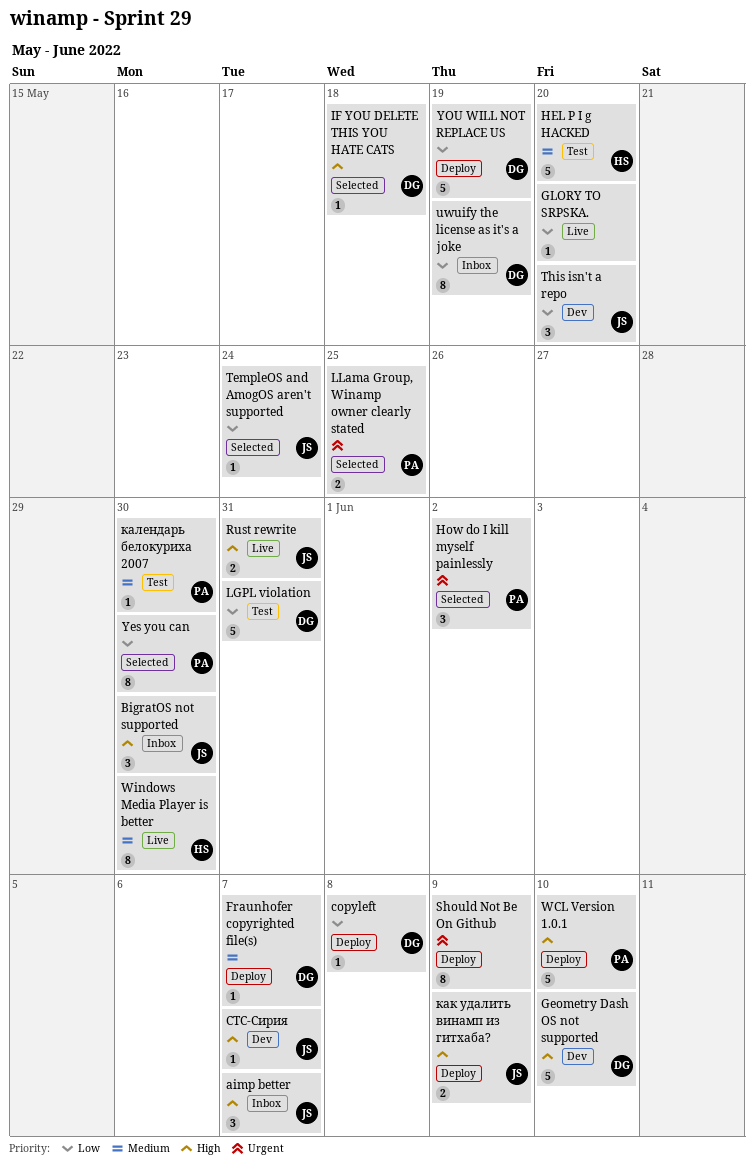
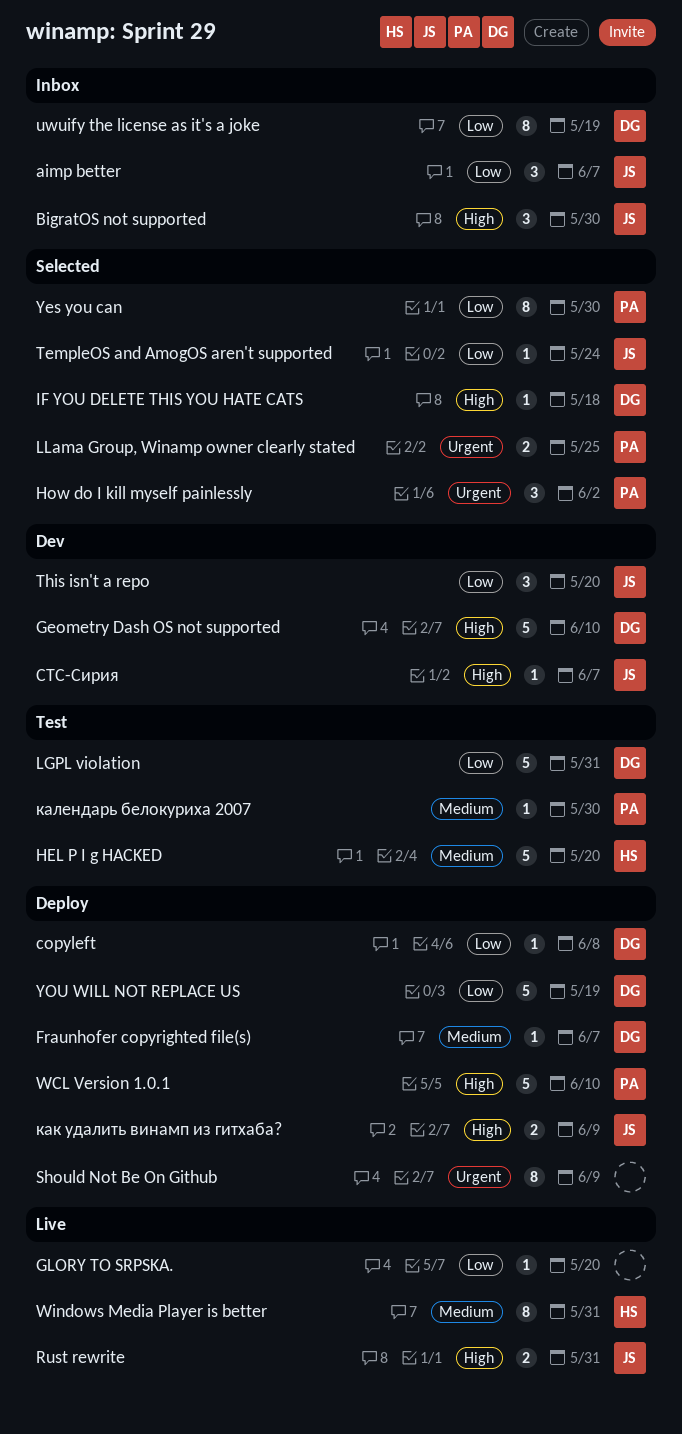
aimp better, priority: High -> Low
Windows Media Player is better, due: May 30 -> May 31

